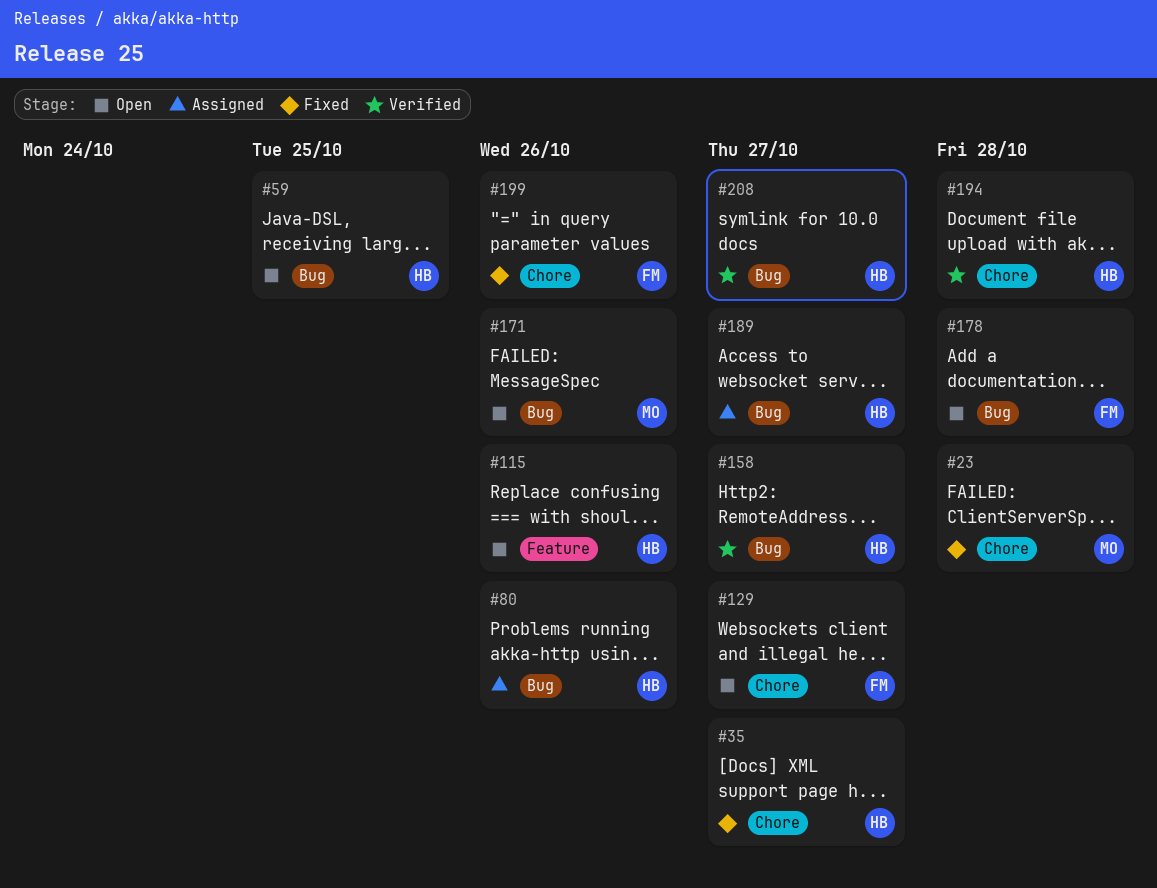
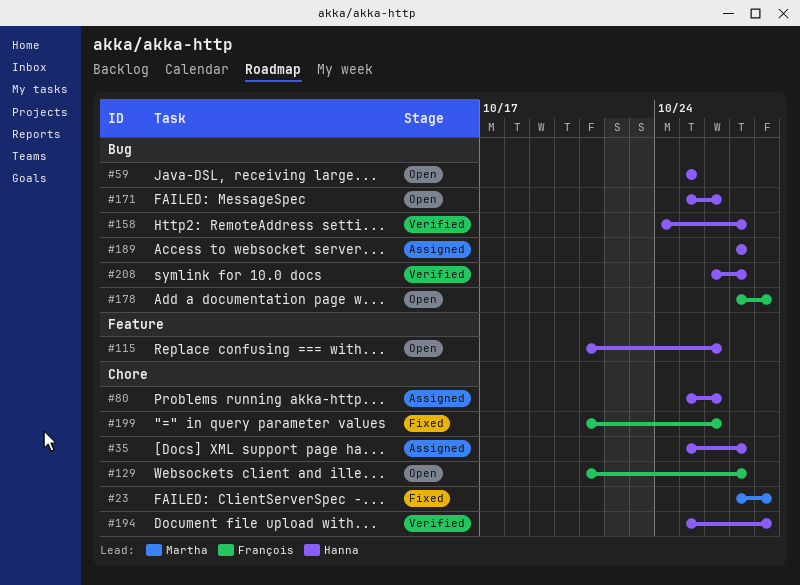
#35, status: Fixed -> Assigned
#80, label: Bug -> Chore
#171, owner: Martha -> Hanna

